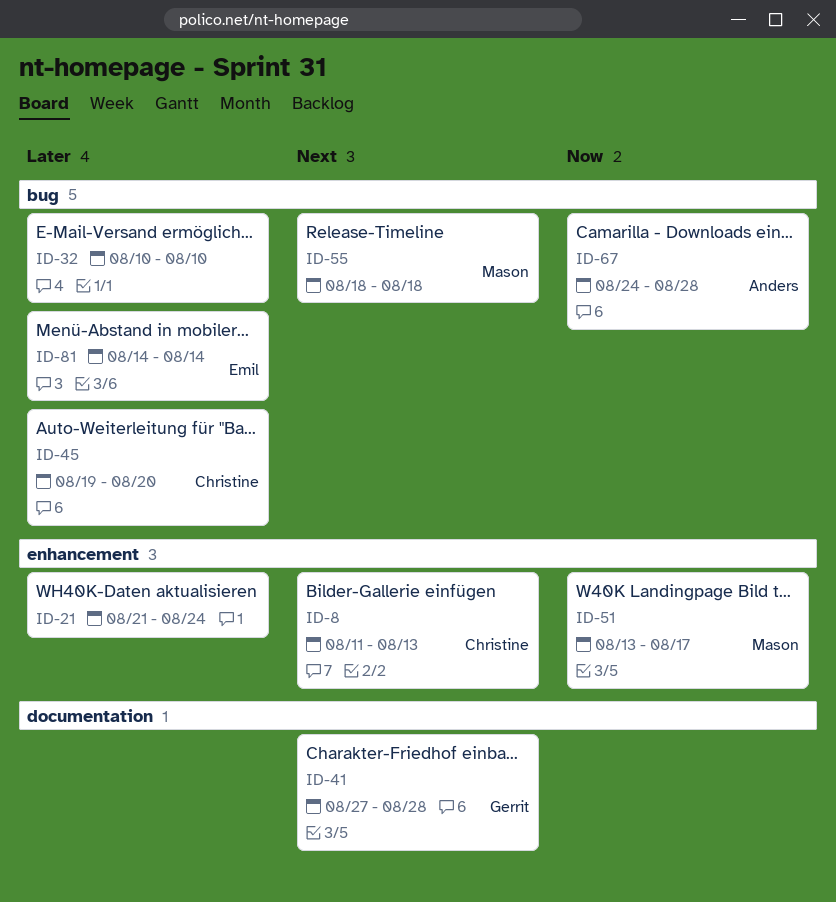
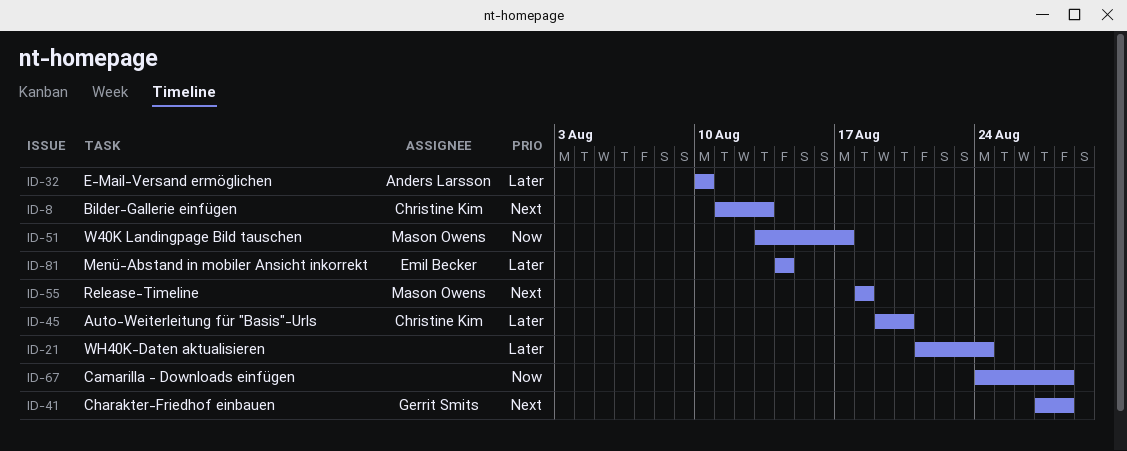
ID-32, owner: none -> Anders Larsson
ID-67, owner: Anders Larsson -> none

